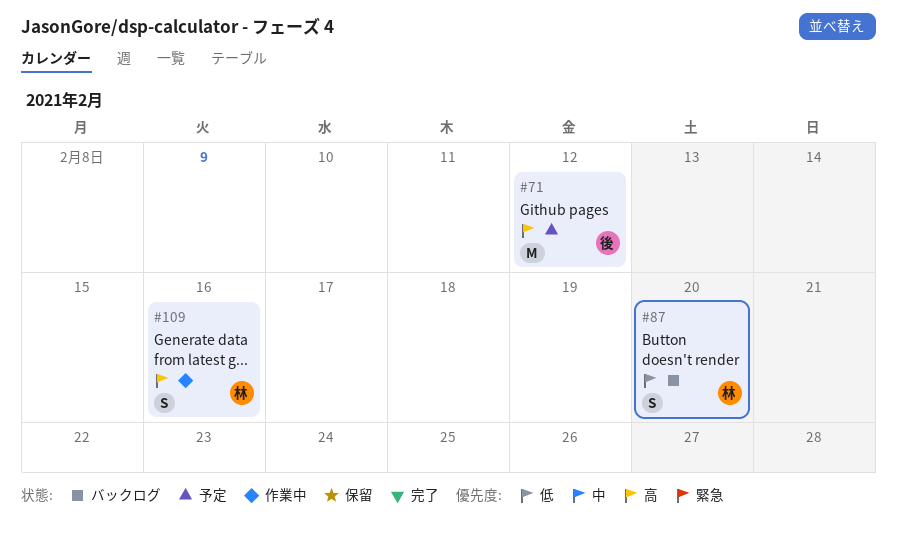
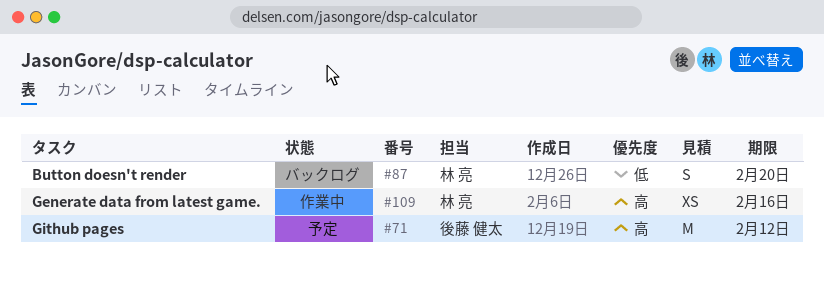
#109, estimate: S -> XS

